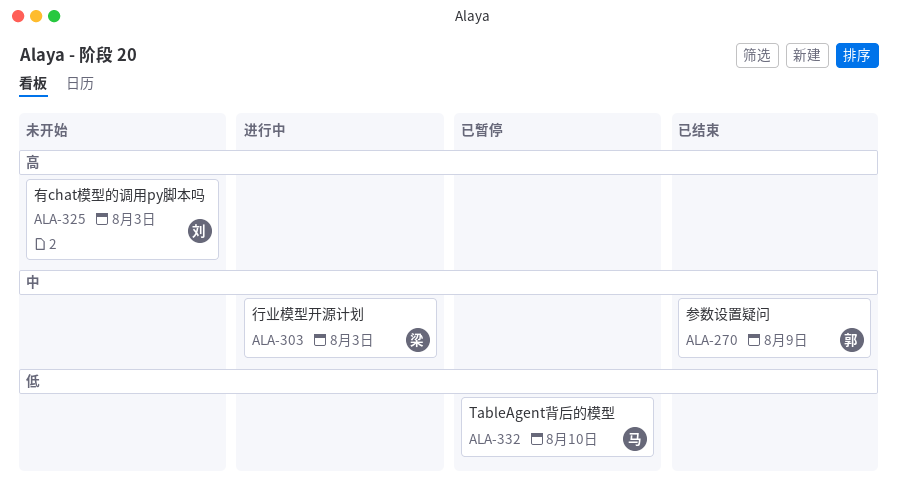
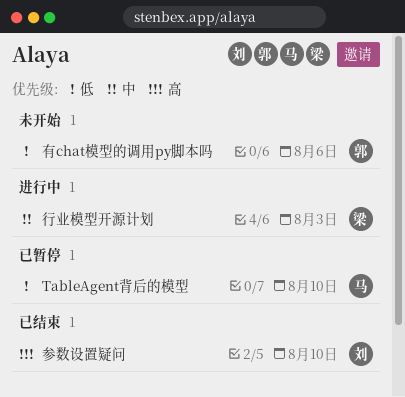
参数设置疑问, owner: 郭 -> 刘
参数设置疑问, priority: 中 -> 高
参数设置疑问, due: Aug 9 -> Aug 10
有chat模型的调用py脚本吗, owner: 刘 -> 郭
有chat模型的调用py脚本吗, priority: 高 -> 低
有chat模型的调用py脚本吗, due: Aug 3 -> Aug 6

